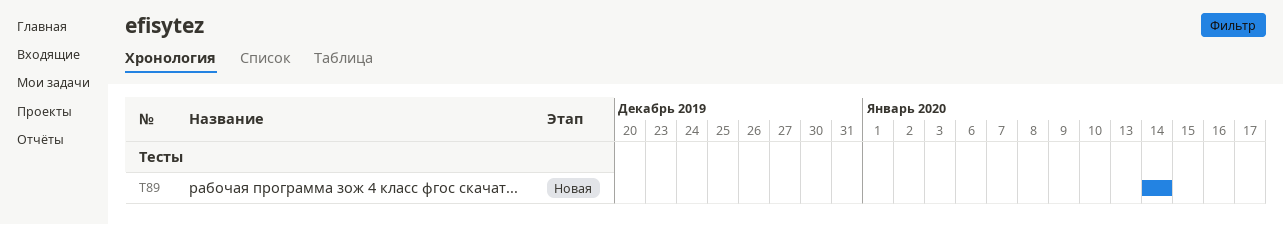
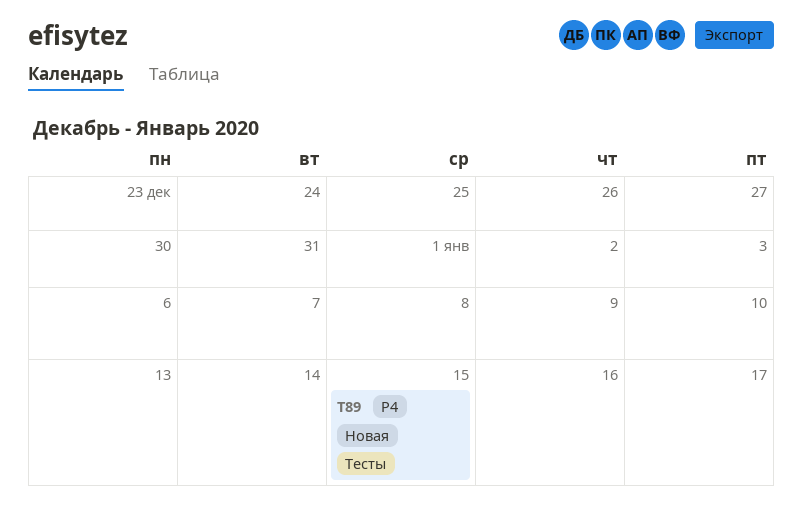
T89, due: Jan 14 -> Jan 15

